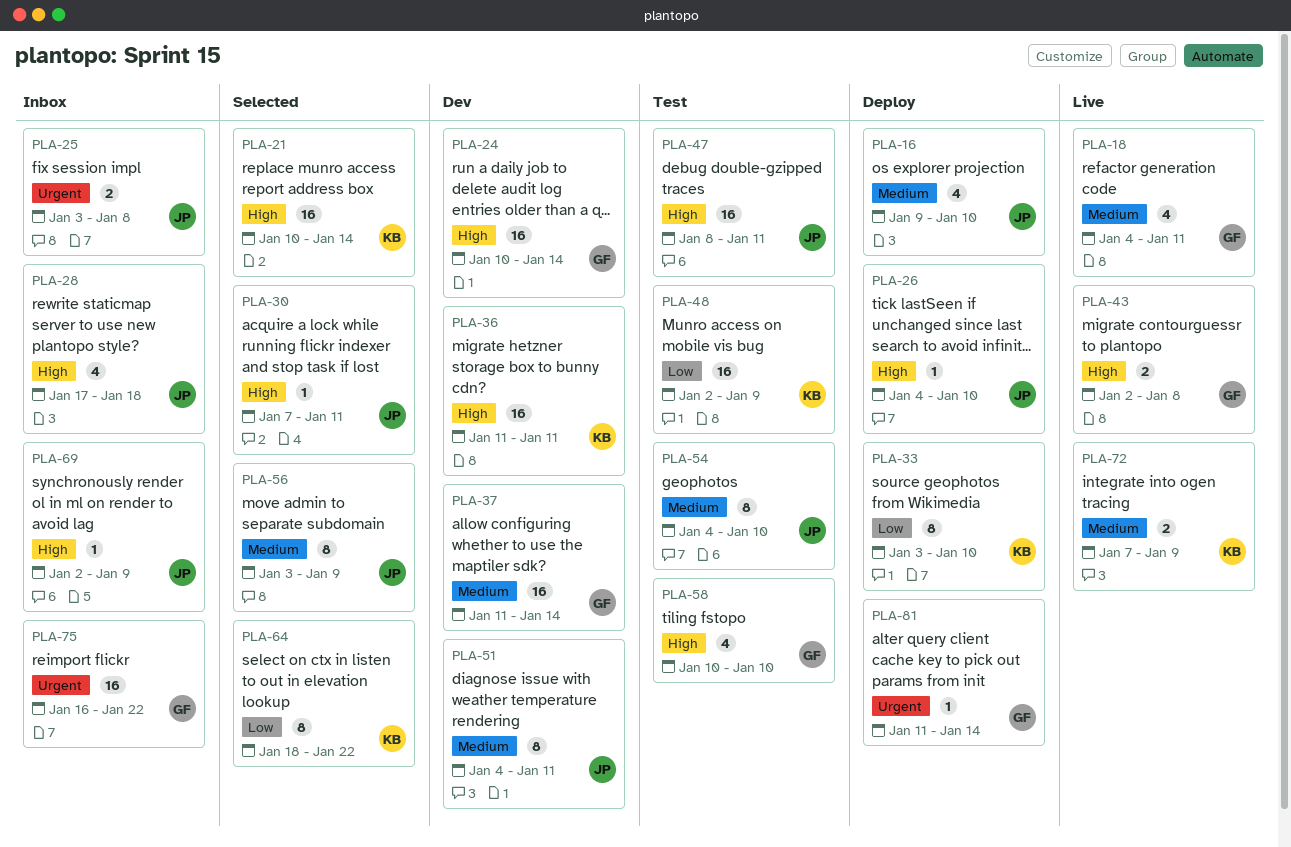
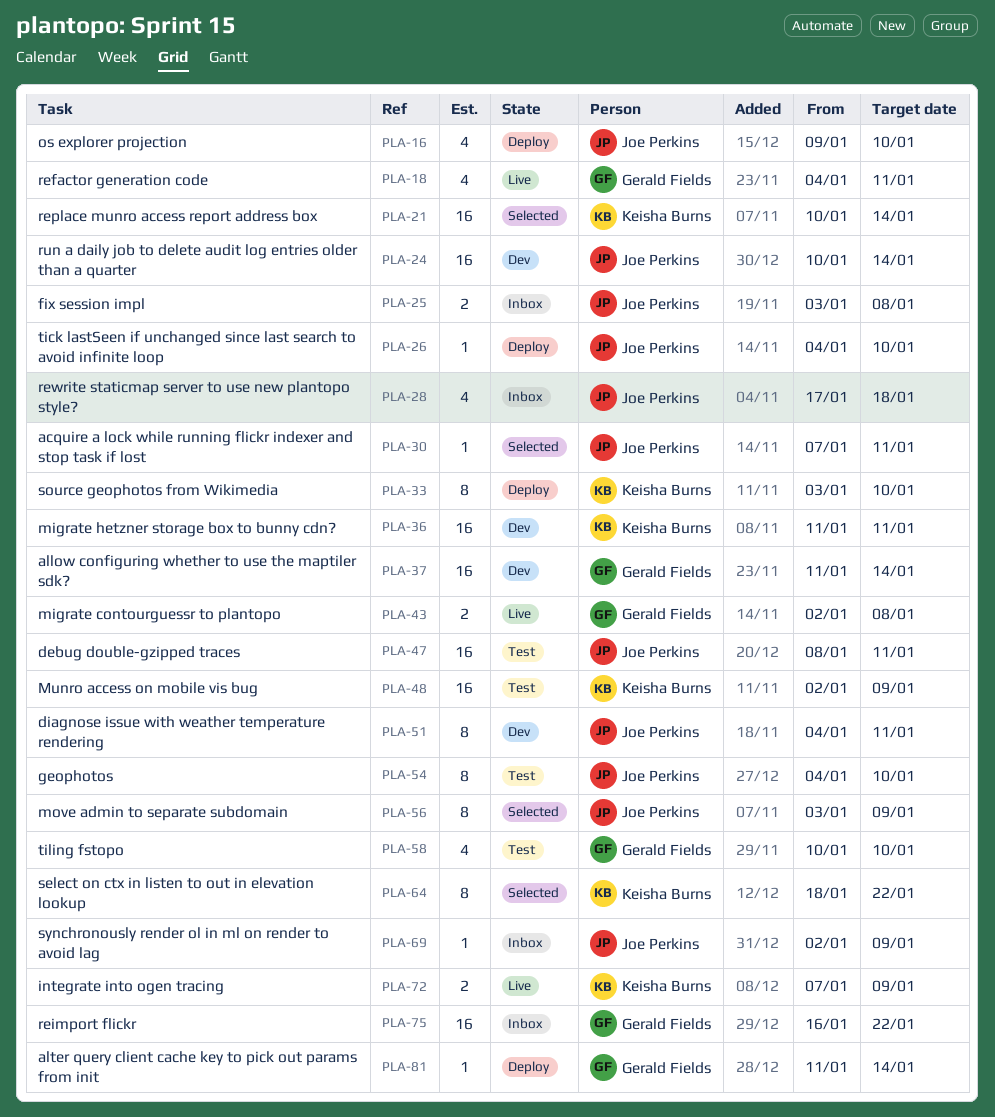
PLA-24, owner: Gerald Fields -> Joe Perkins

